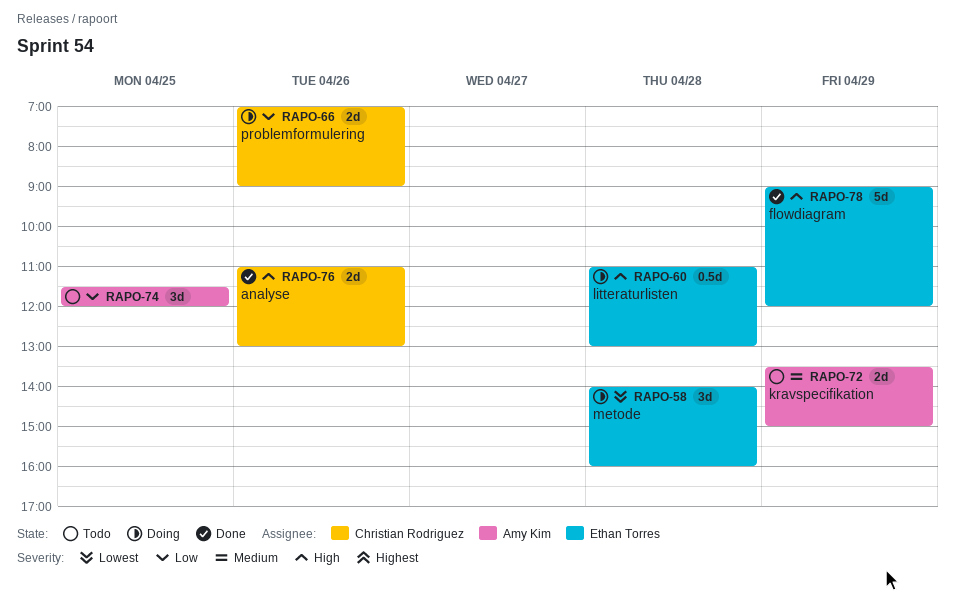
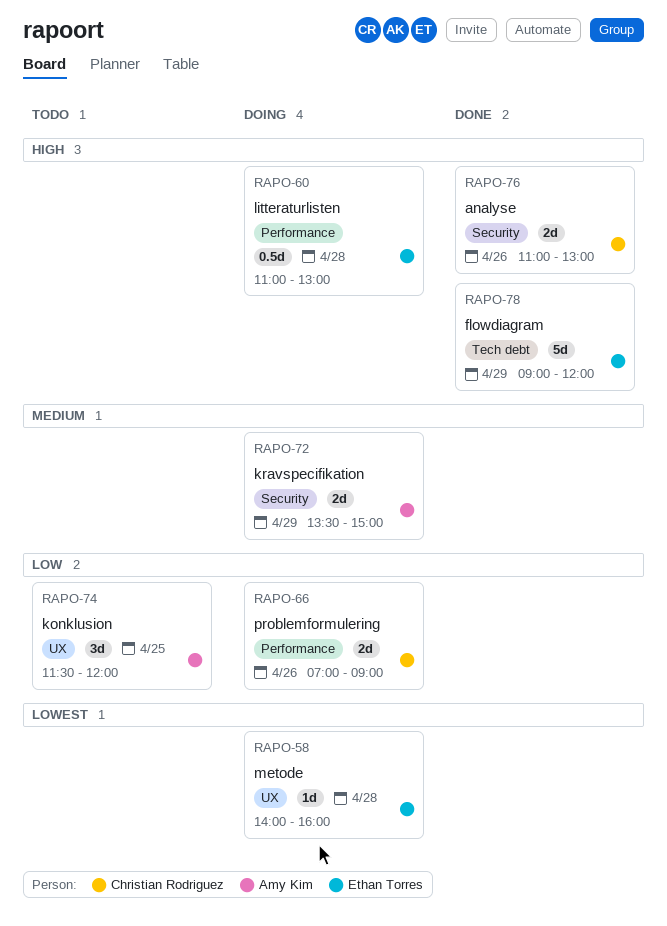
RAPO-58, estimate: 3d -> 1d
RAPO-72, status: Todo -> Doing

